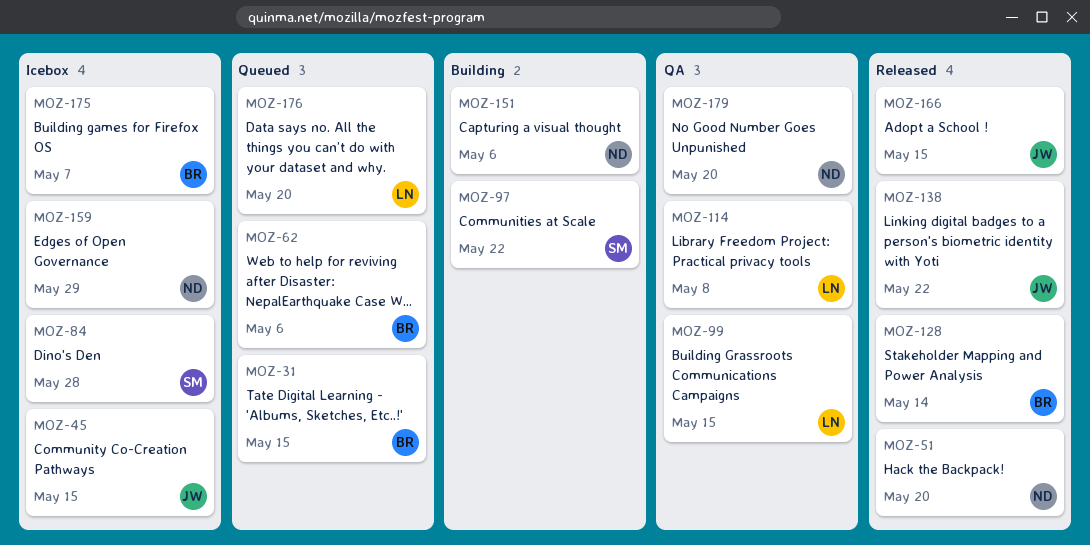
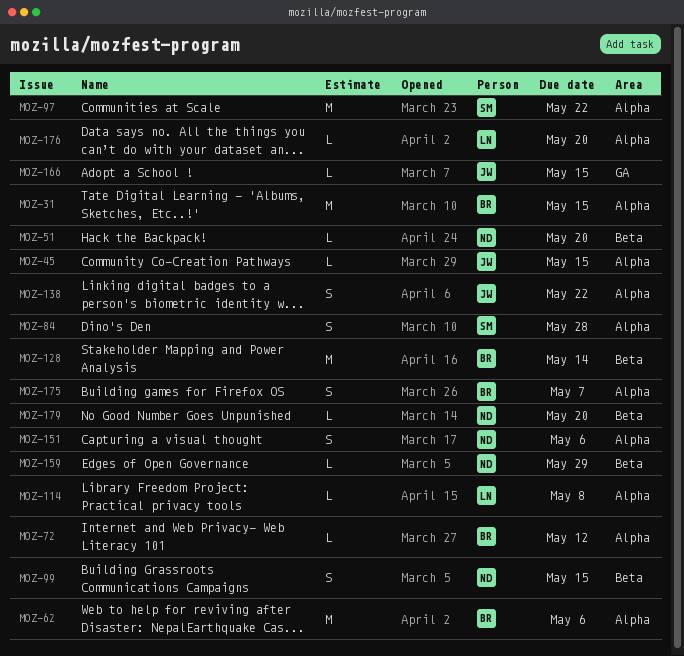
MOZ-72: none -> present
MOZ-99, owner: LN -> ND

